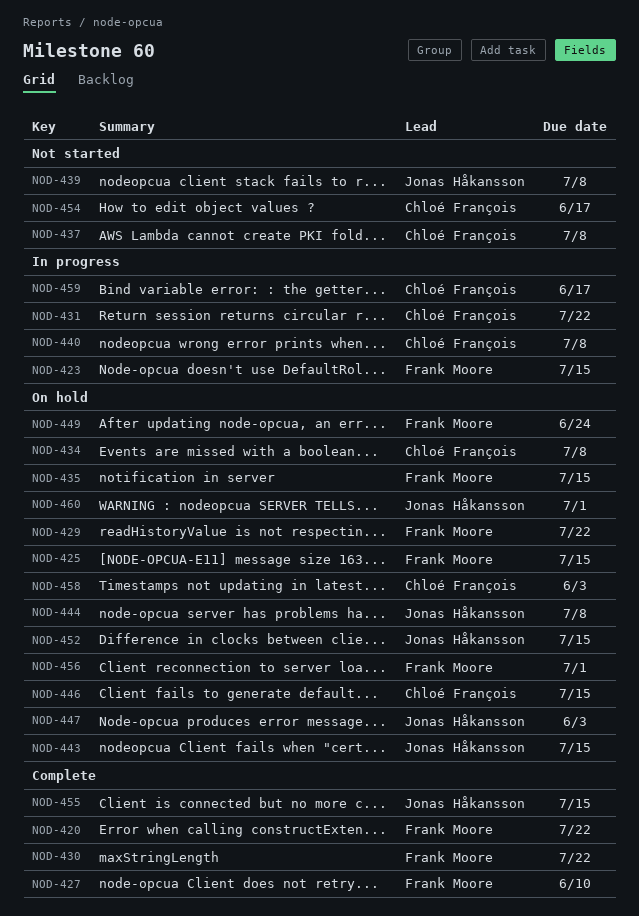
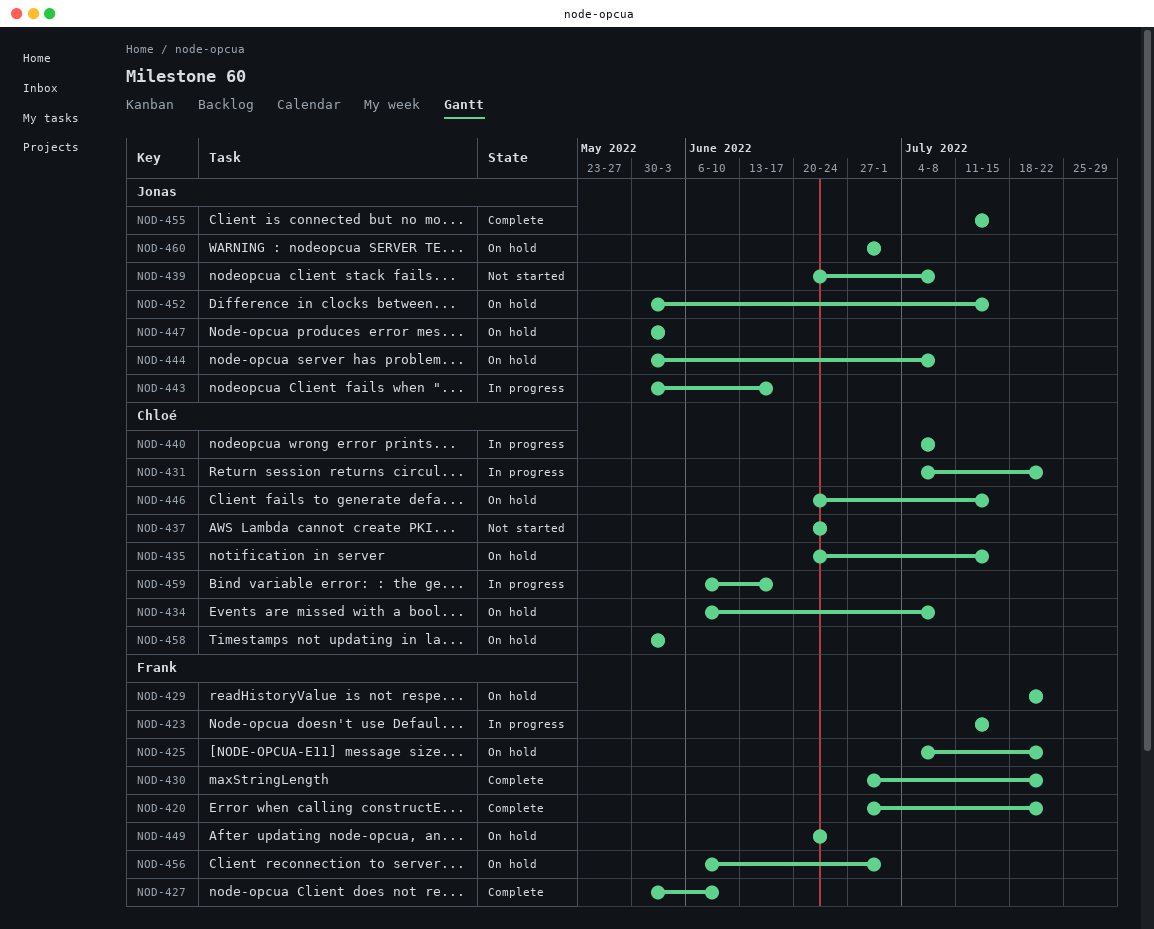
NOD-425, due: Jul 15 -> Jul 22
NOD-435, owner: Frank Moore -> Chloé François
NOD-437, due: Jul 8 -> Jun 24
NOD-443, status: On hold -> In progress
NOD-443, due: Jul 15 -> Jun 17
NOD-454: present -> none

